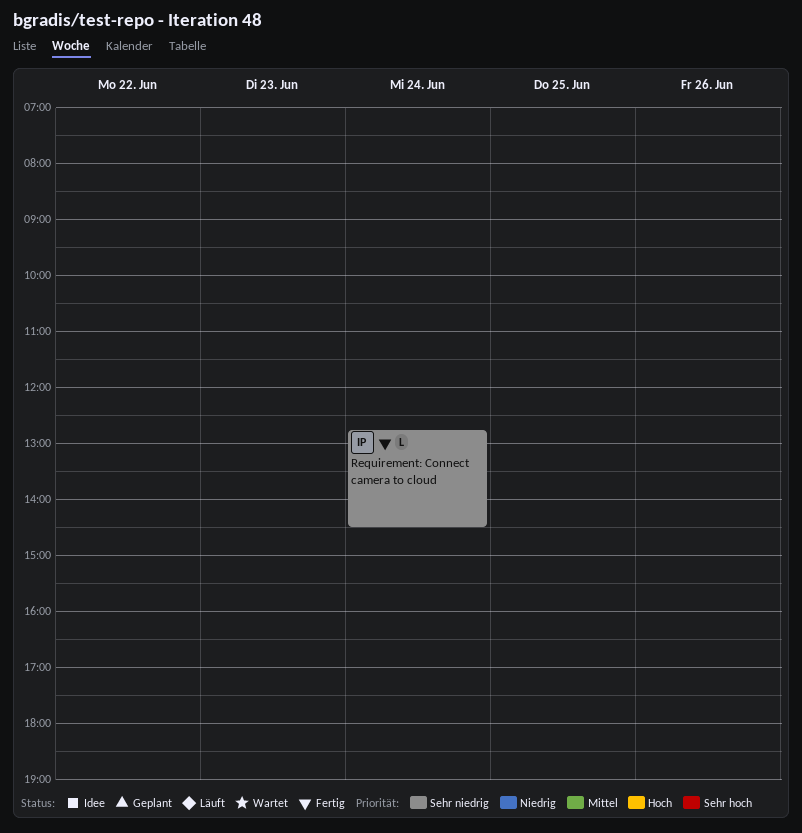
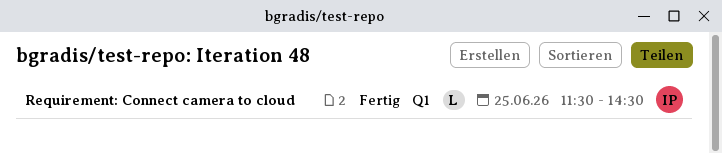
Requirement: Connect camera to cloud, day: Jun 24 -> Jun 25
Requirement: Connect camera to cloud, begins: 12:45 -> 11:30

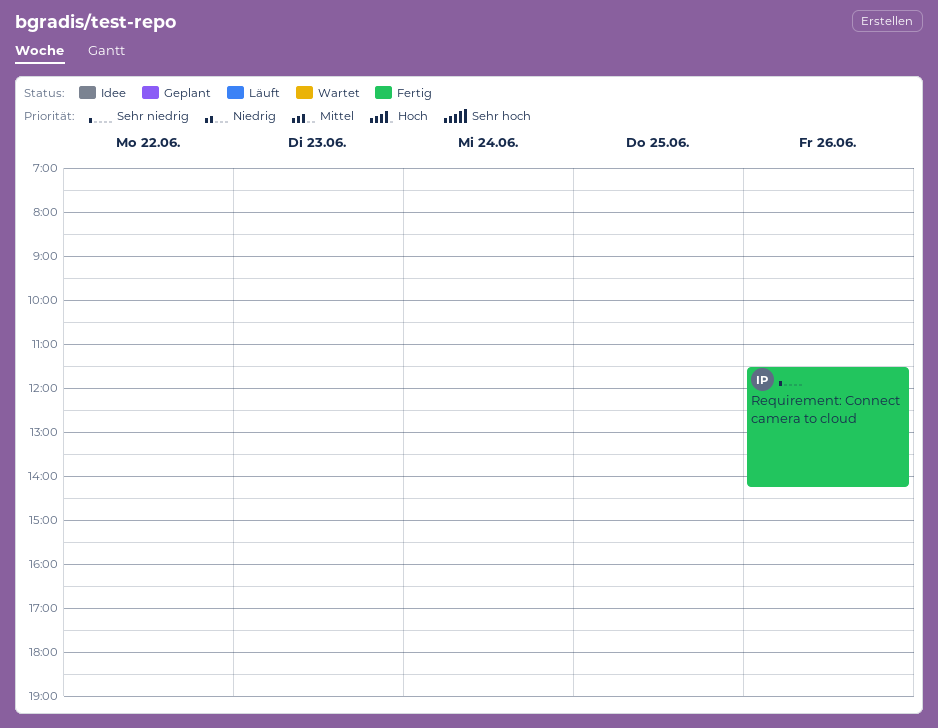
Requirement: Connect camera to cloud, day: Jun 25 -> Jun 26
Requirement: Connect camera to cloud, ends: 14:30 -> 14:15

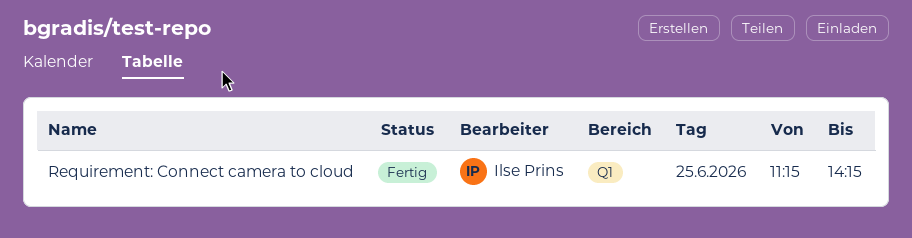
Requirement: Connect camera to cloud, day: Jun 26 -> Jun 25
Requirement: Connect camera to cloud, begins: 11:30 -> 11:15

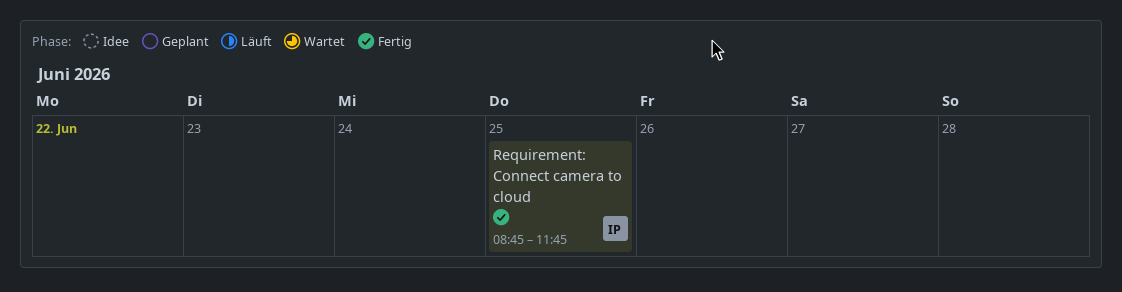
Requirement: Connect camera to cloud, begins: 11:15 -> 08:45
Requirement: Connect camera to cloud, ends: 14:15 -> 11:45

